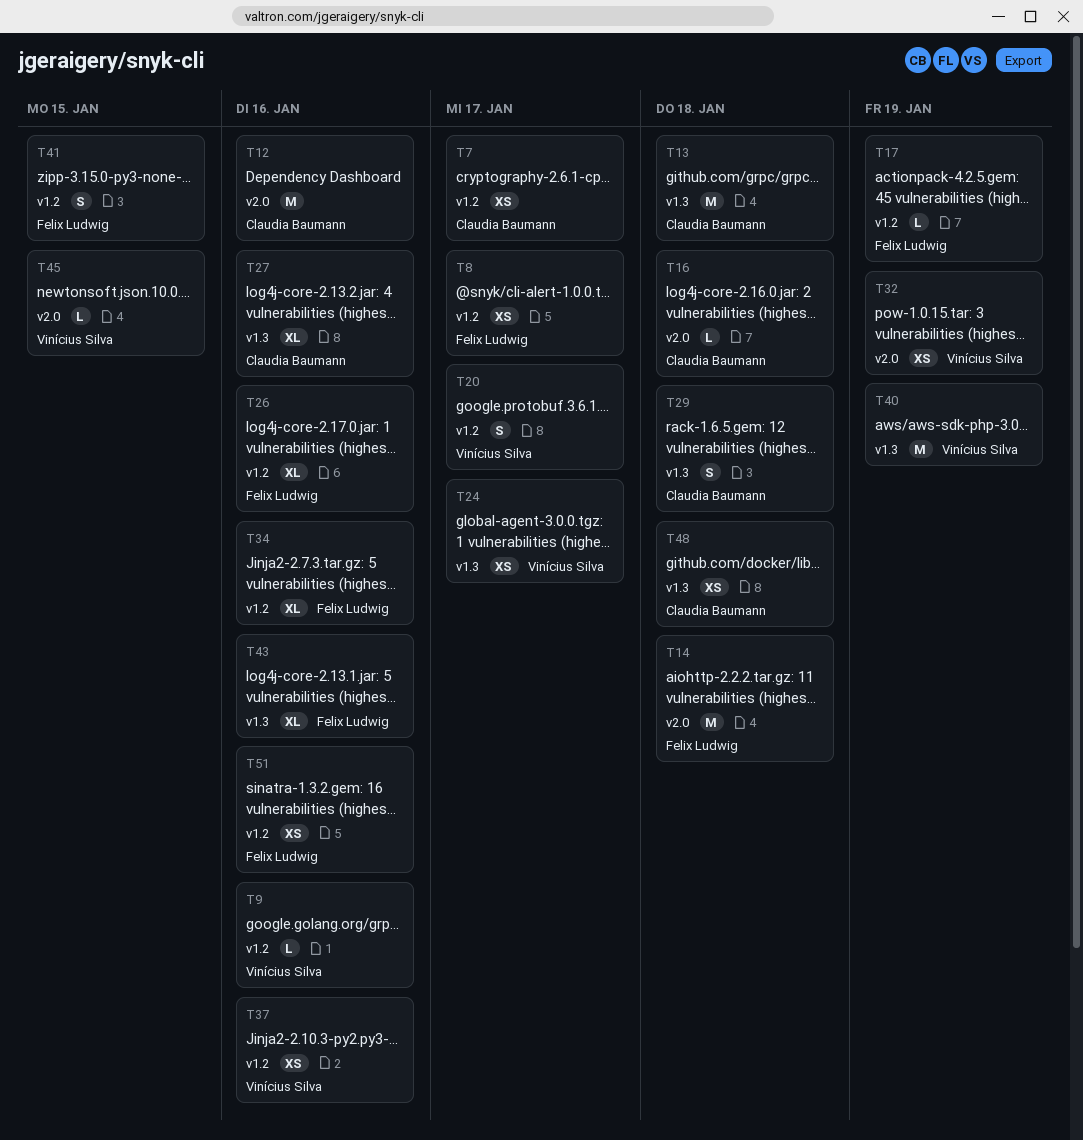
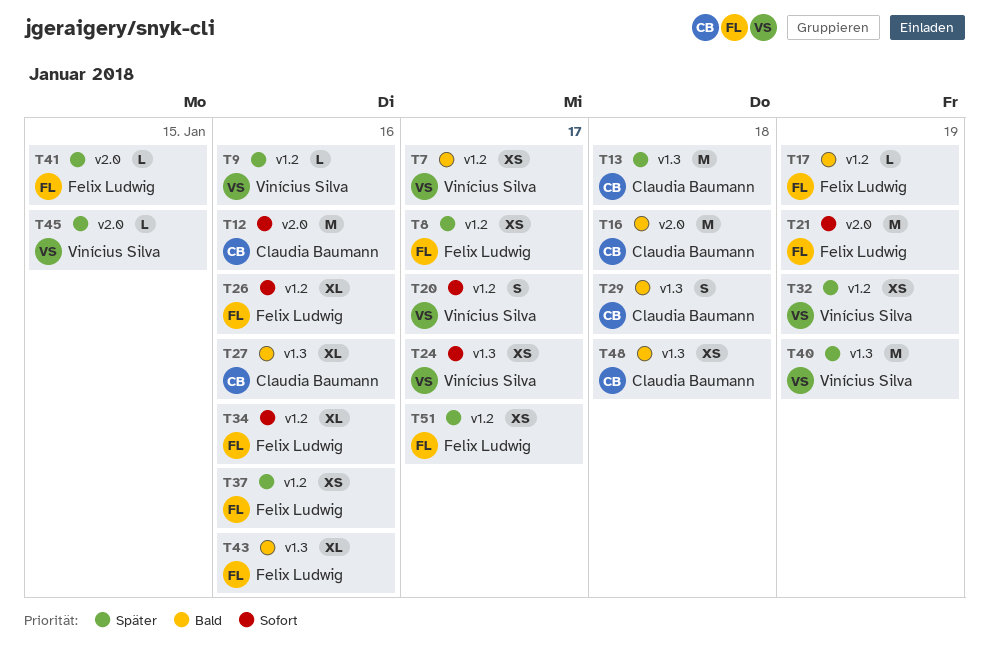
T7, owner: Claudia Baumann -> Vinícius Silva
T14: present -> none
T16, estimate: L -> M
T21: none -> present
T32, label: v2.0 -> v1.2
T37, owner: Vinícius Silva -> Felix Ludwig
T41, label: v1.2 -> v2.0
T41, estimate: S -> L
T51, due: Jan 16 -> Jan 17

